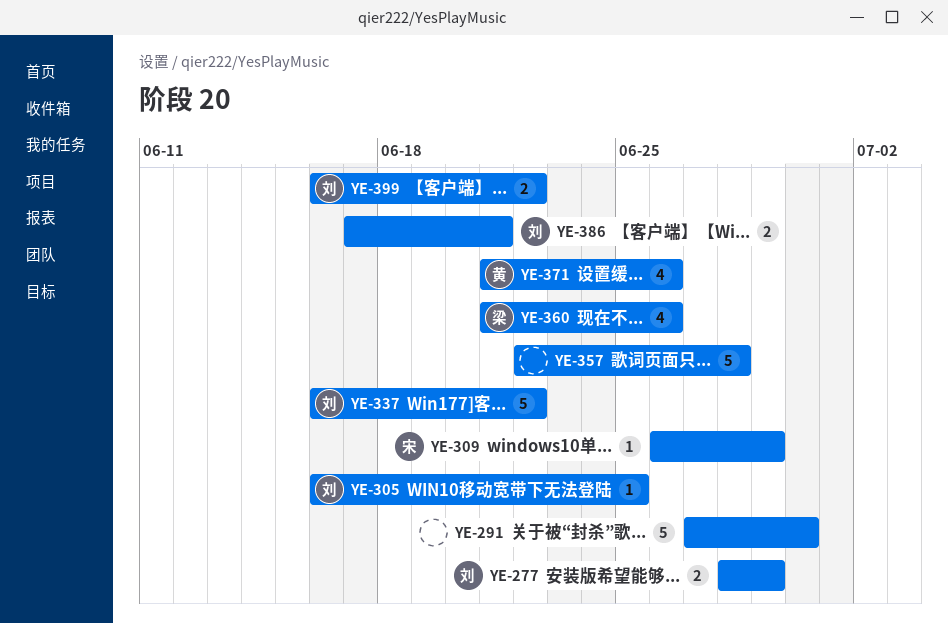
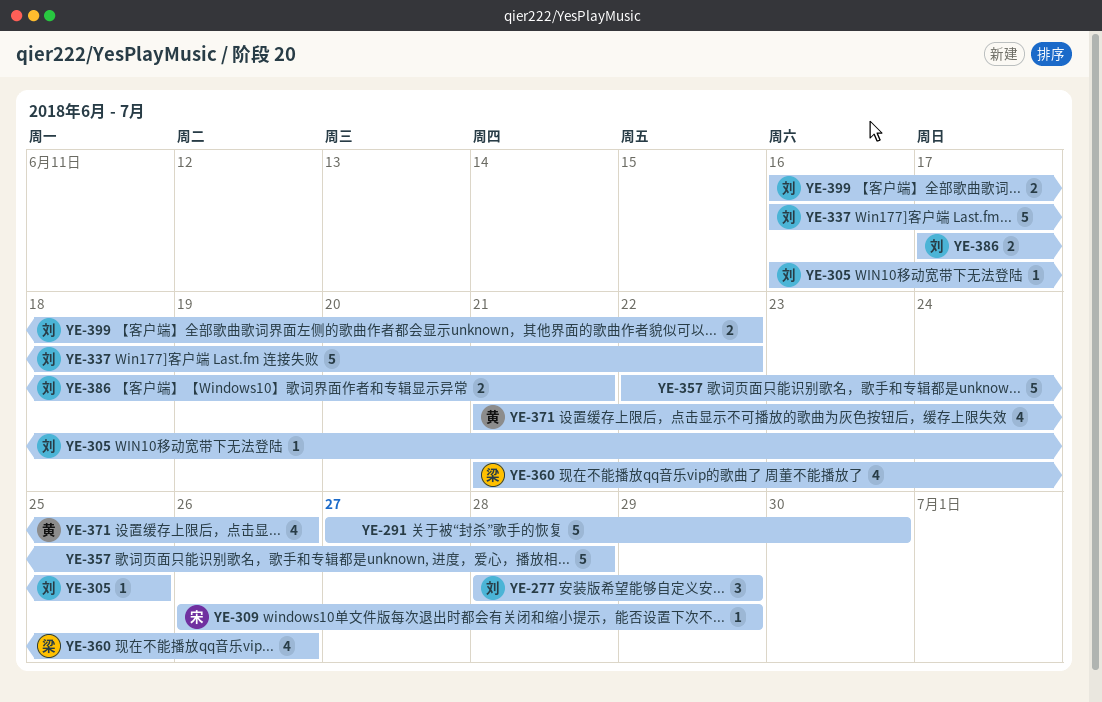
YE-277, estimate: 2 -> 3

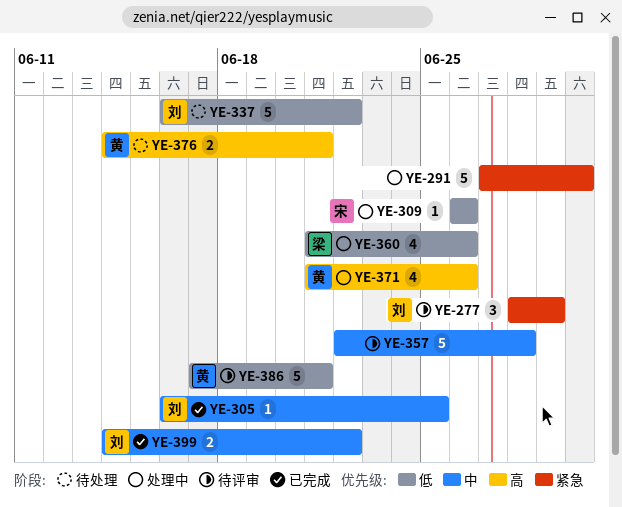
YE-309, due: Jun 29 -> Jun 26
YE-376: none -> present
YE-386, owner: 刘 -> 黄
YE-386, estimate: 2 -> 5
YE-399, start: Jun 16 -> Jun 14

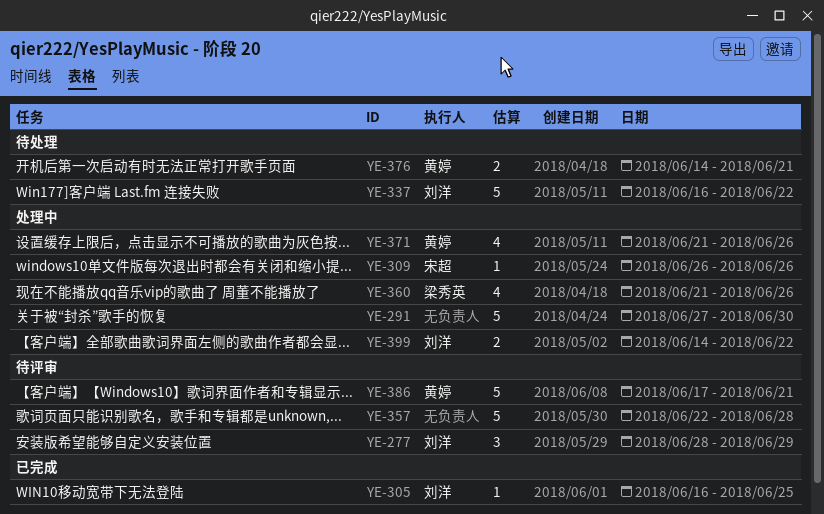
YE-399, status: 已完成 -> 处理中

